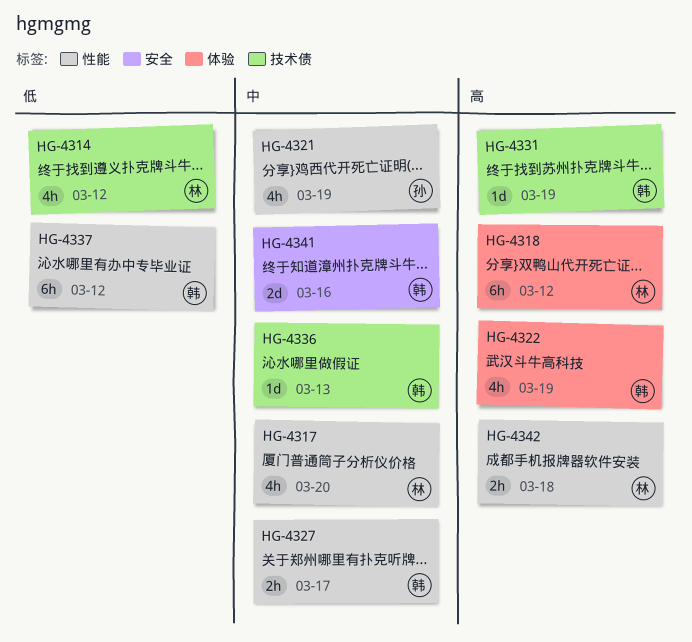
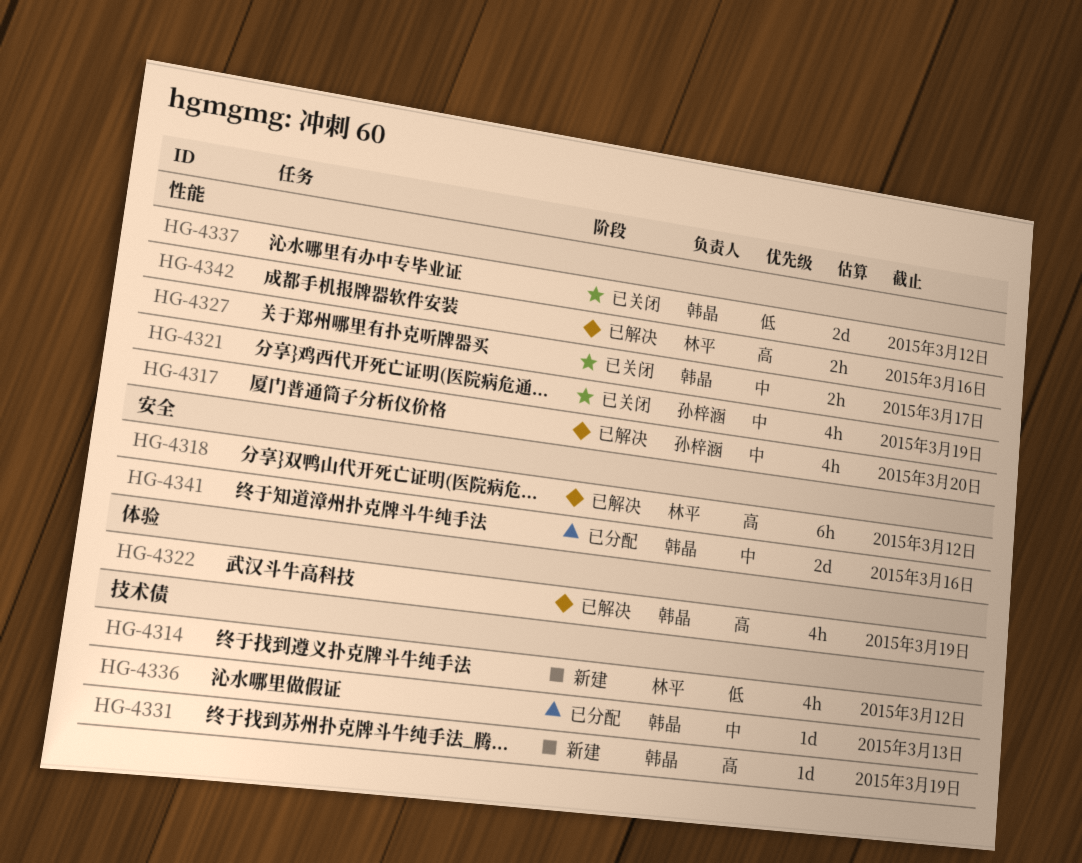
HG-4317, owner: 林平 -> 孙梓涵
HG-4318, label: 体验 -> 安全
HG-4337, estimate: 6h -> 2d
HG-4342, due: Mar 18 -> Mar 16

